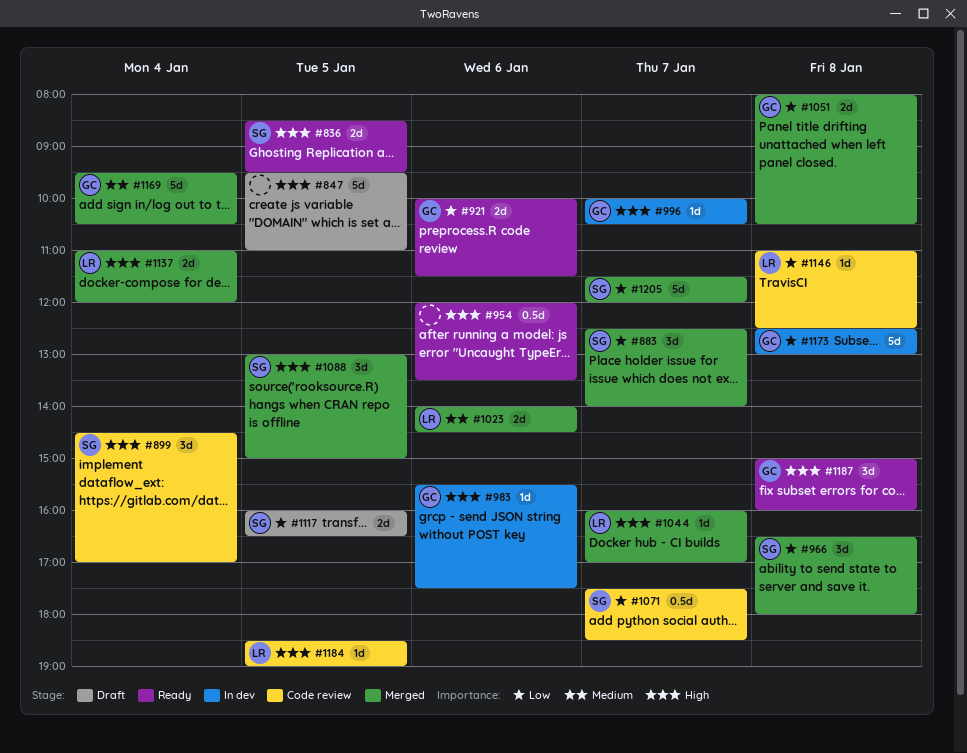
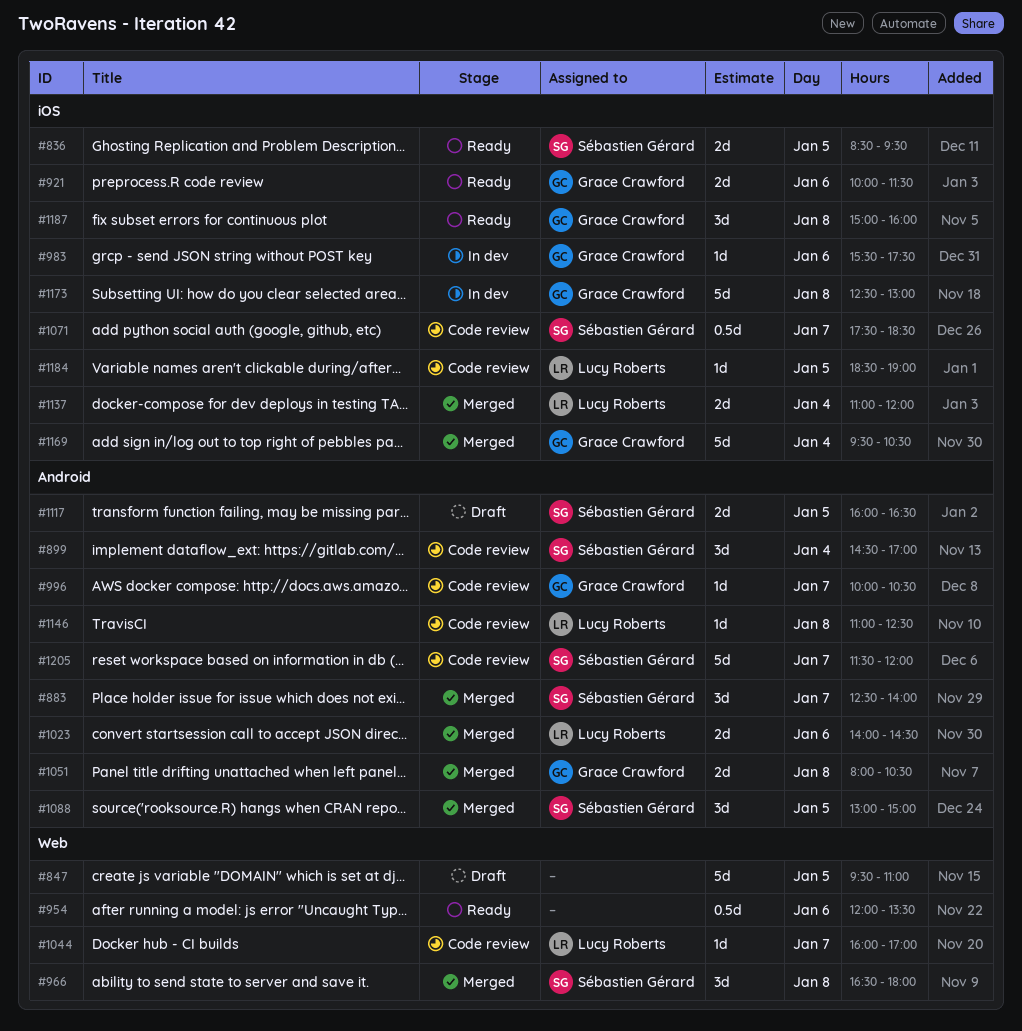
#996, status: In dev -> Code review
#1044, status: Merged -> Code review
#1205, status: Merged -> Code review

